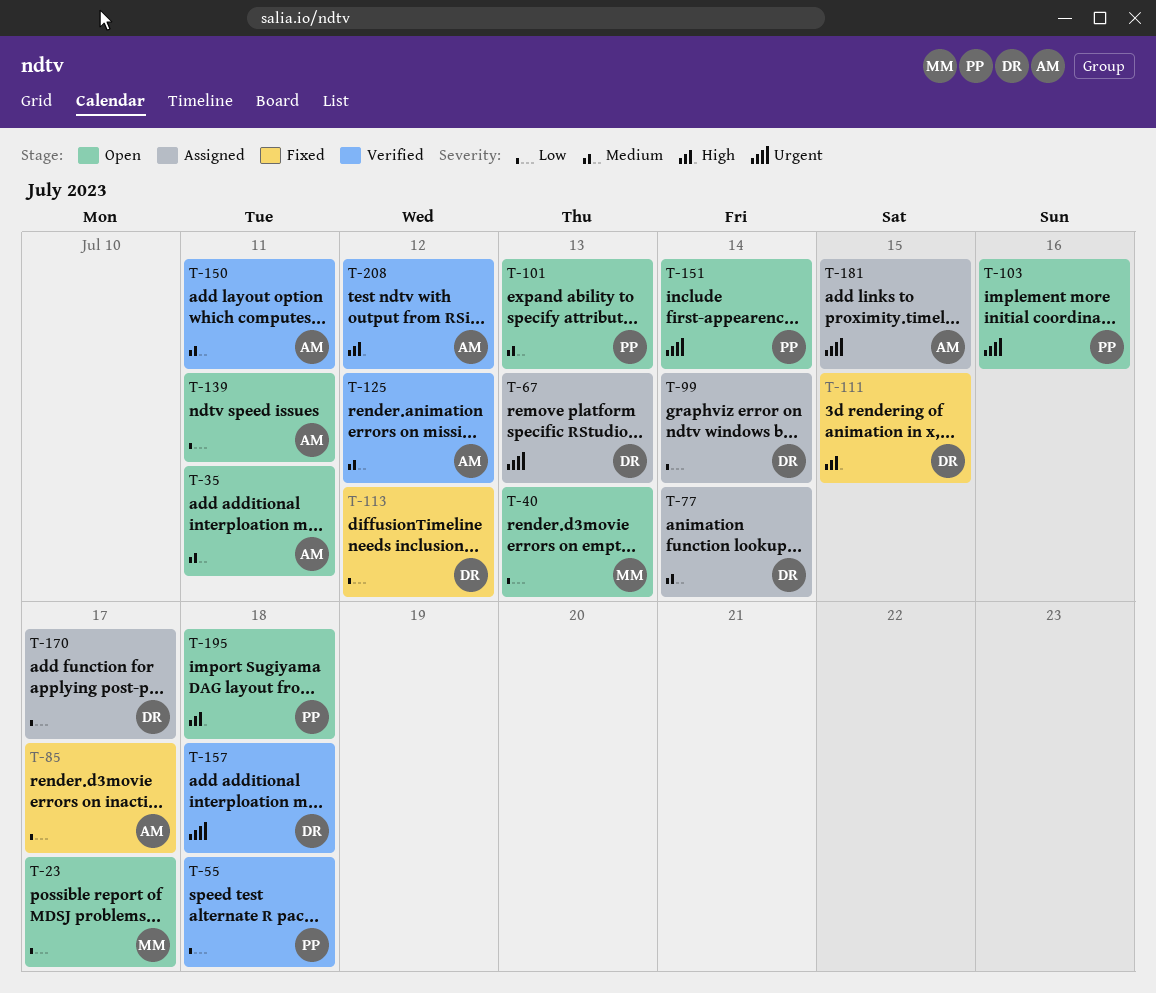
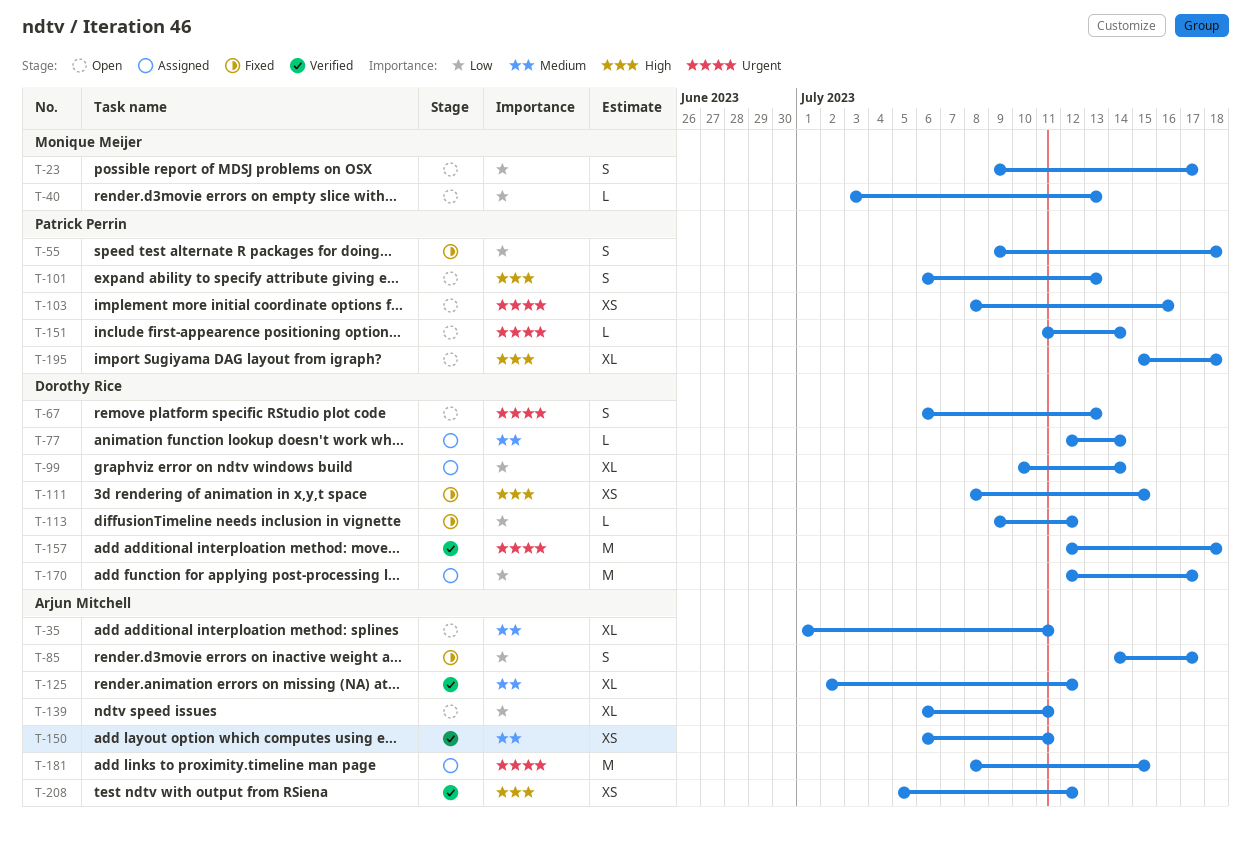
T-55, status: Verified -> Fixed
T-67, status: Assigned -> Open
T-101, priority: Medium -> High

